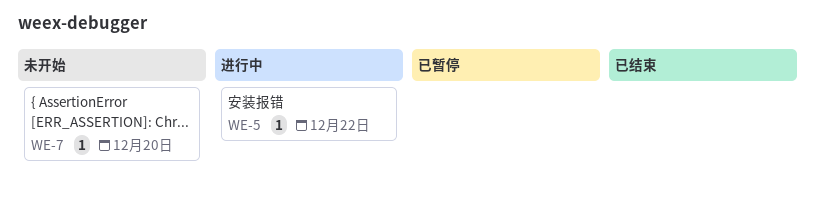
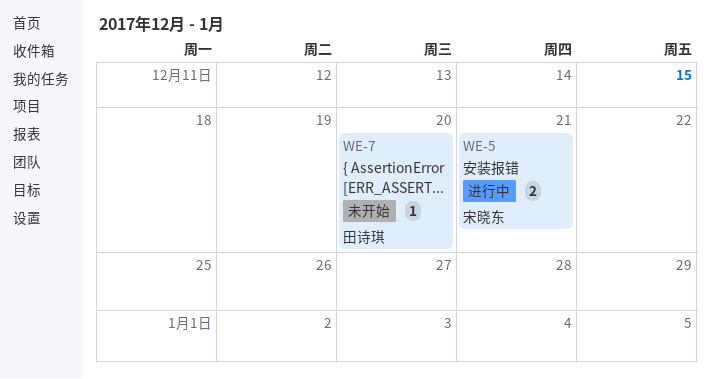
WE-5, estimate: 1 -> 2
WE-5, due: Dec 22 -> Dec 21

